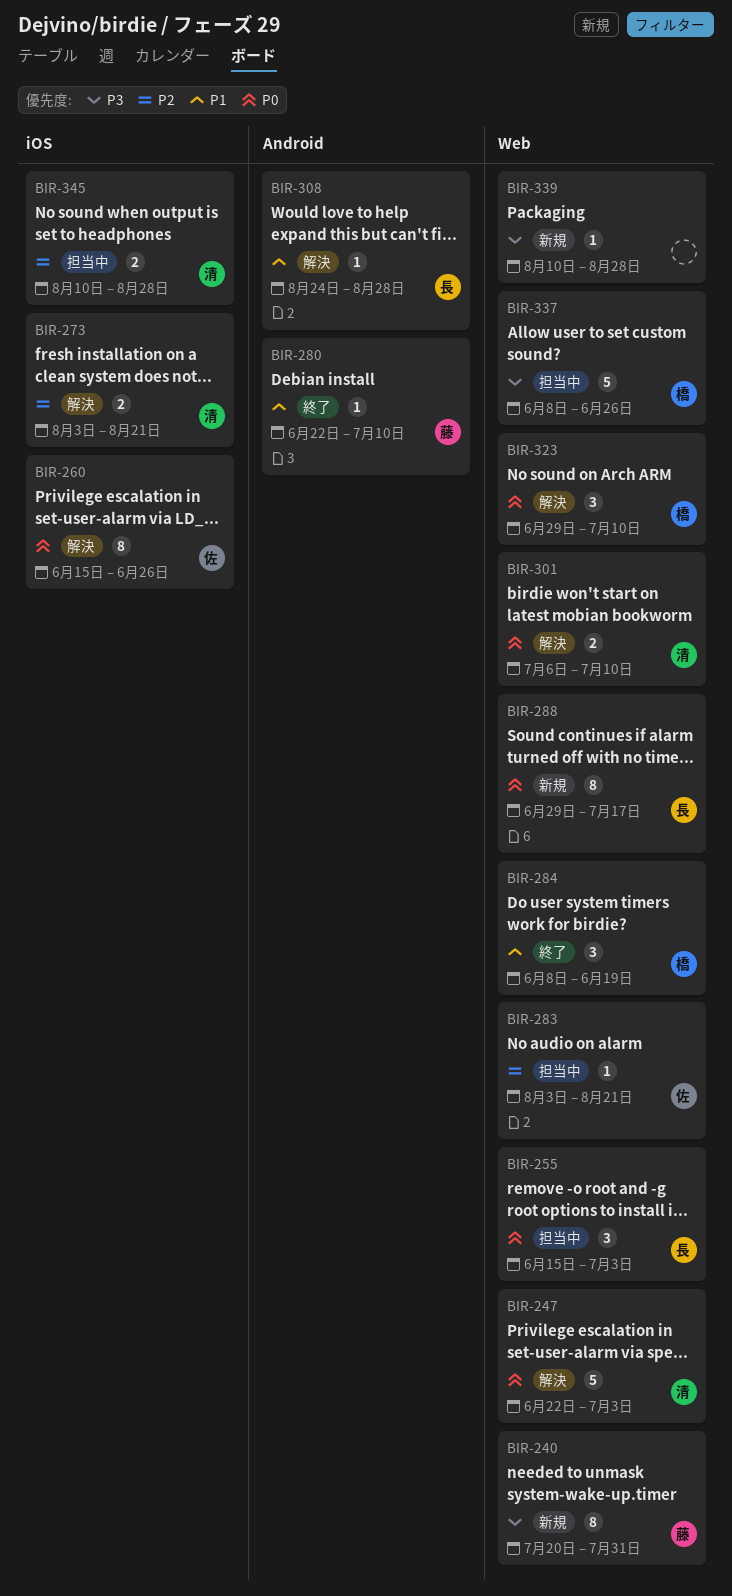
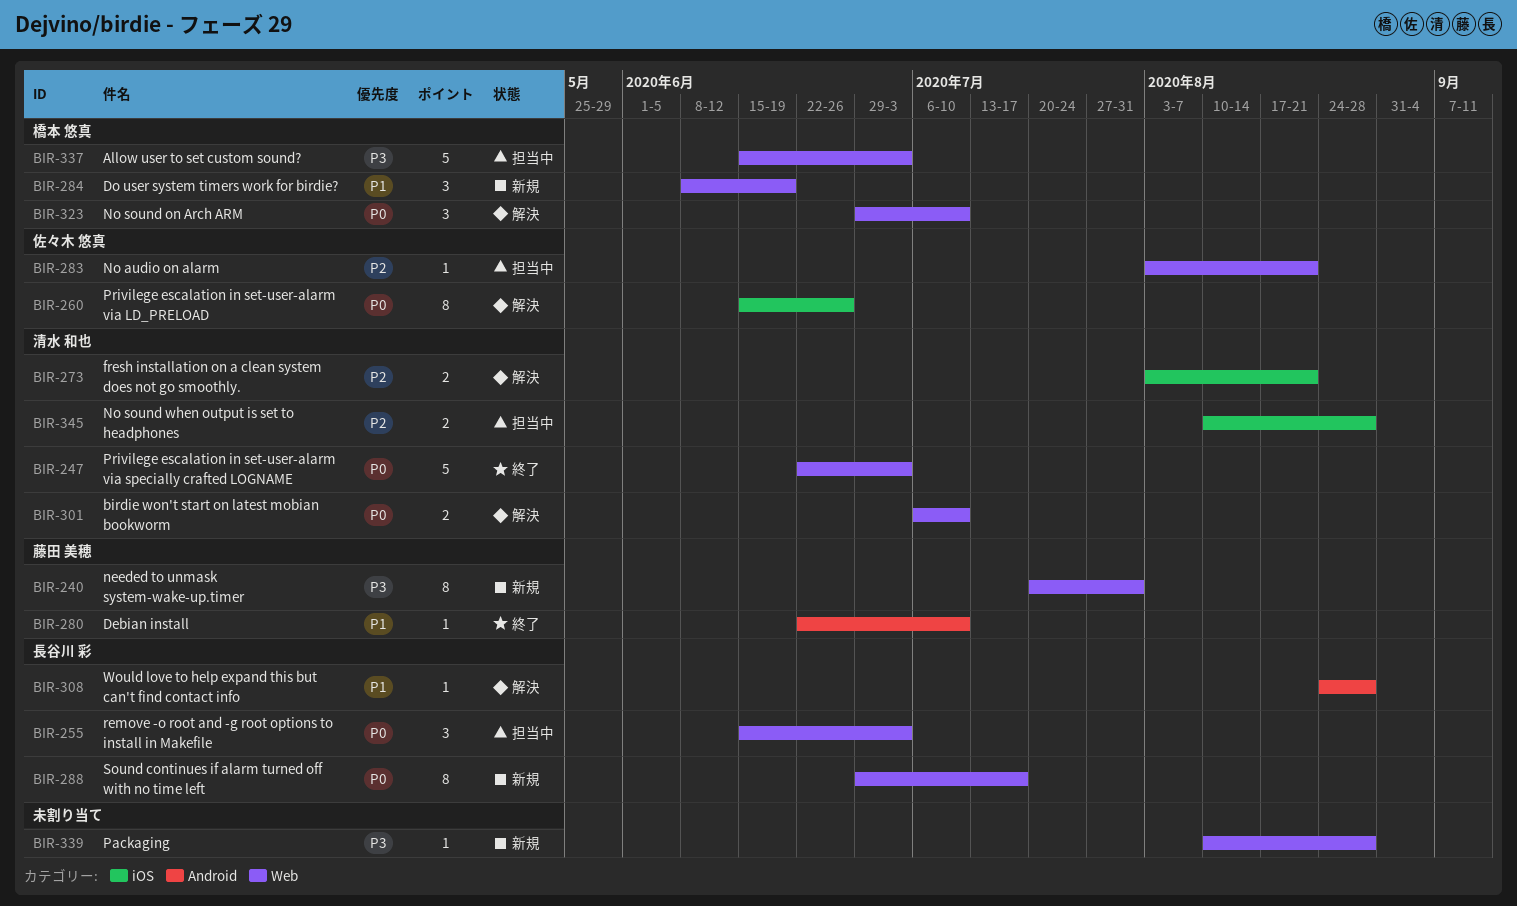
BIR-247, status: 解決 -> 終了
BIR-284, status: 終了 -> 新規
BIR-337, start: Jun 8 -> Jun 15
BIR-337, due: Jun 26 -> Jul 3

